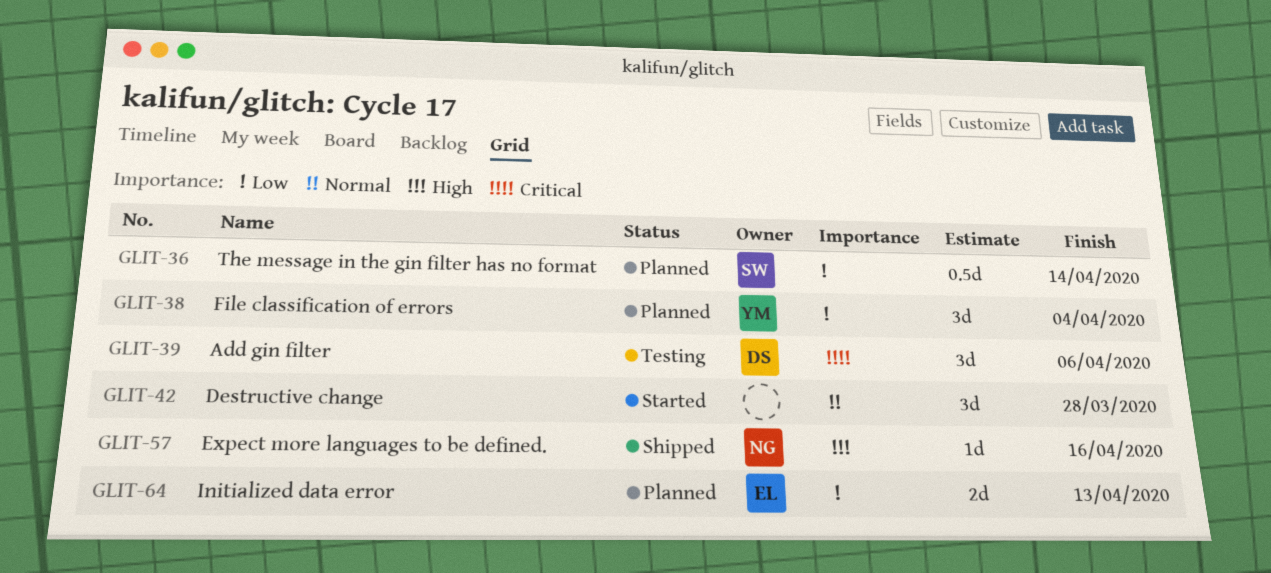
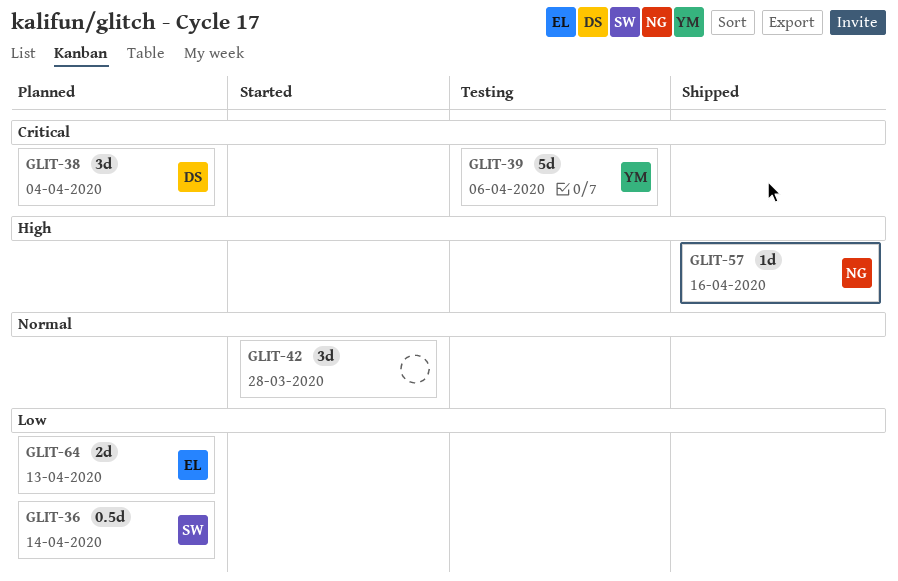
GLIT-38, owner: YM -> DS
GLIT-38, priority: Low -> Critical
GLIT-39, owner: DS -> YM
GLIT-39, estimate: 3d -> 5d

